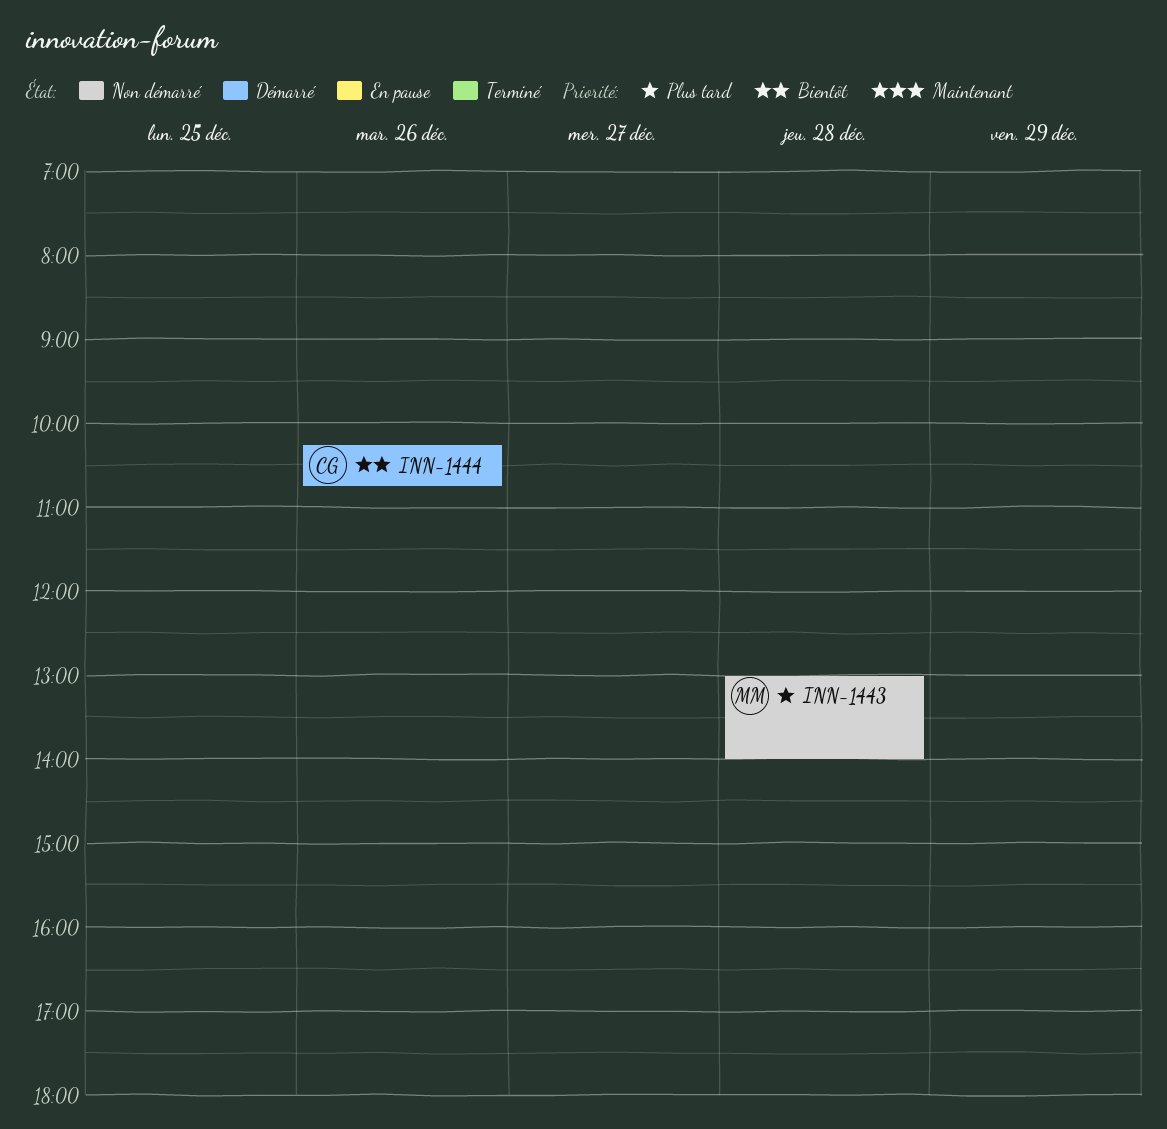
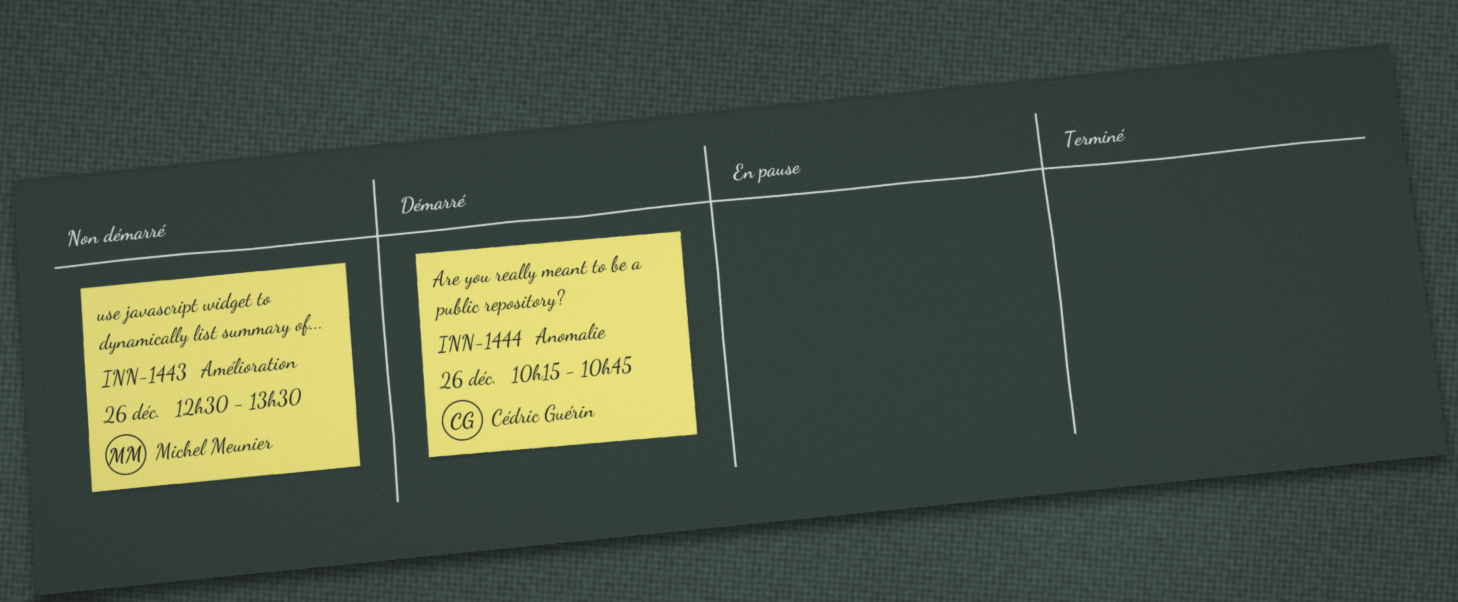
INN-1443, day: Dec 28 -> Dec 26
INN-1443, begins: 13:00 -> 12:30
INN-1443, ends: 14:00 -> 13:30

